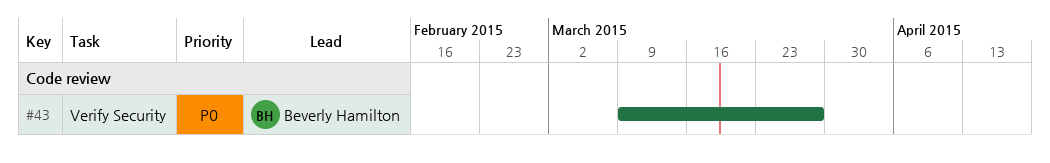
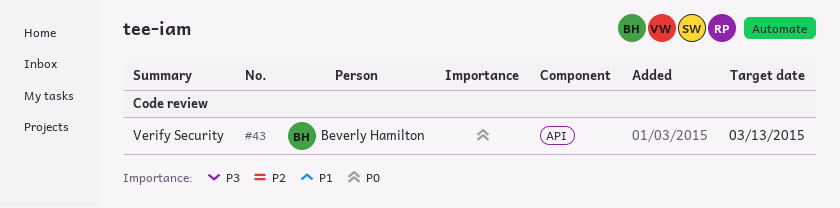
#43, due: Mar 27 -> Mar 13

